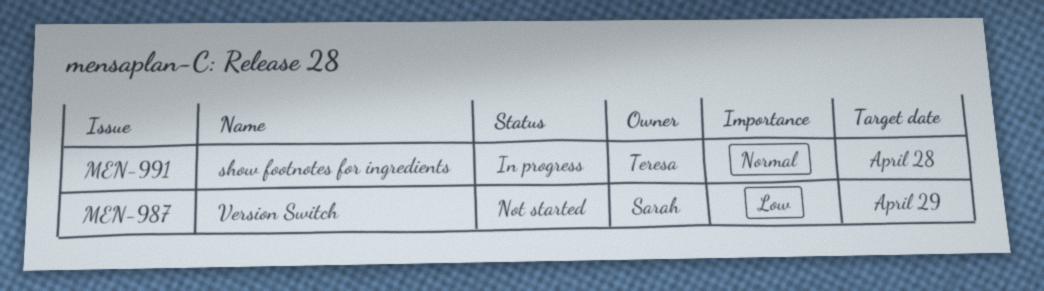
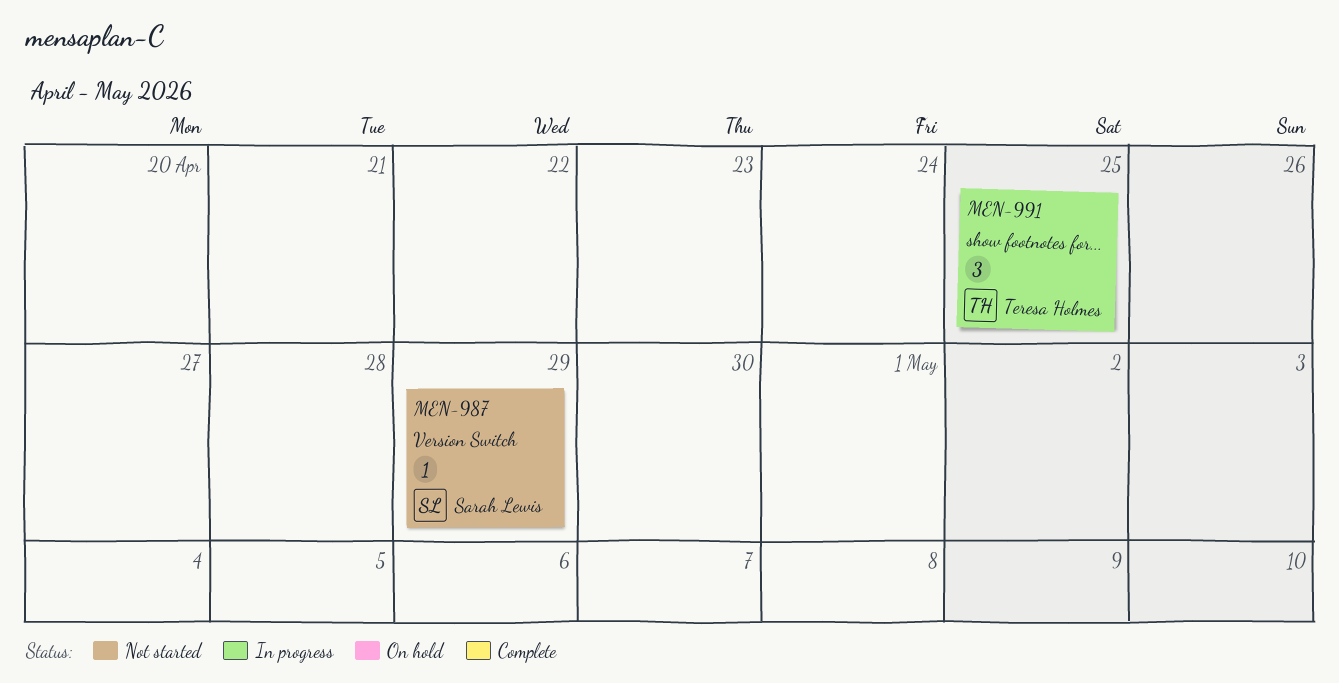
MEN-991, due: Apr 28 -> Apr 25

